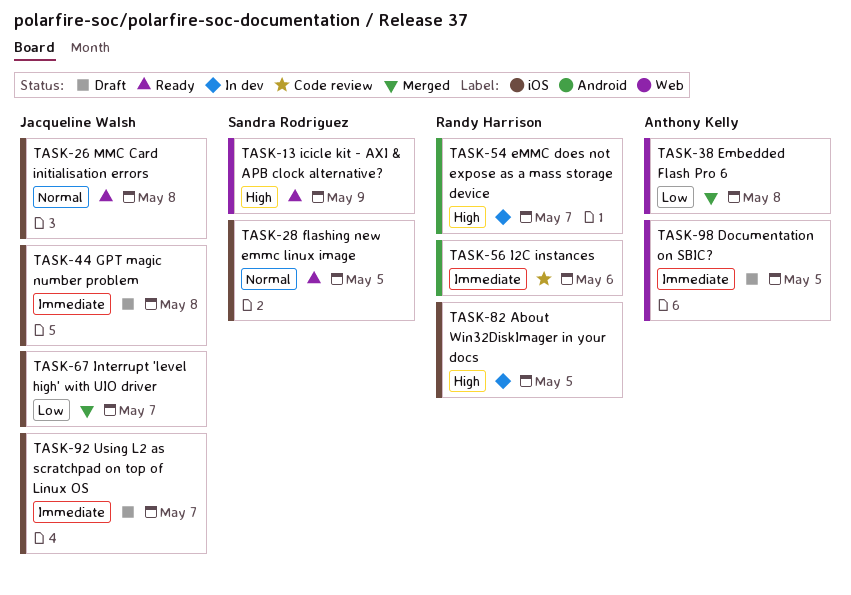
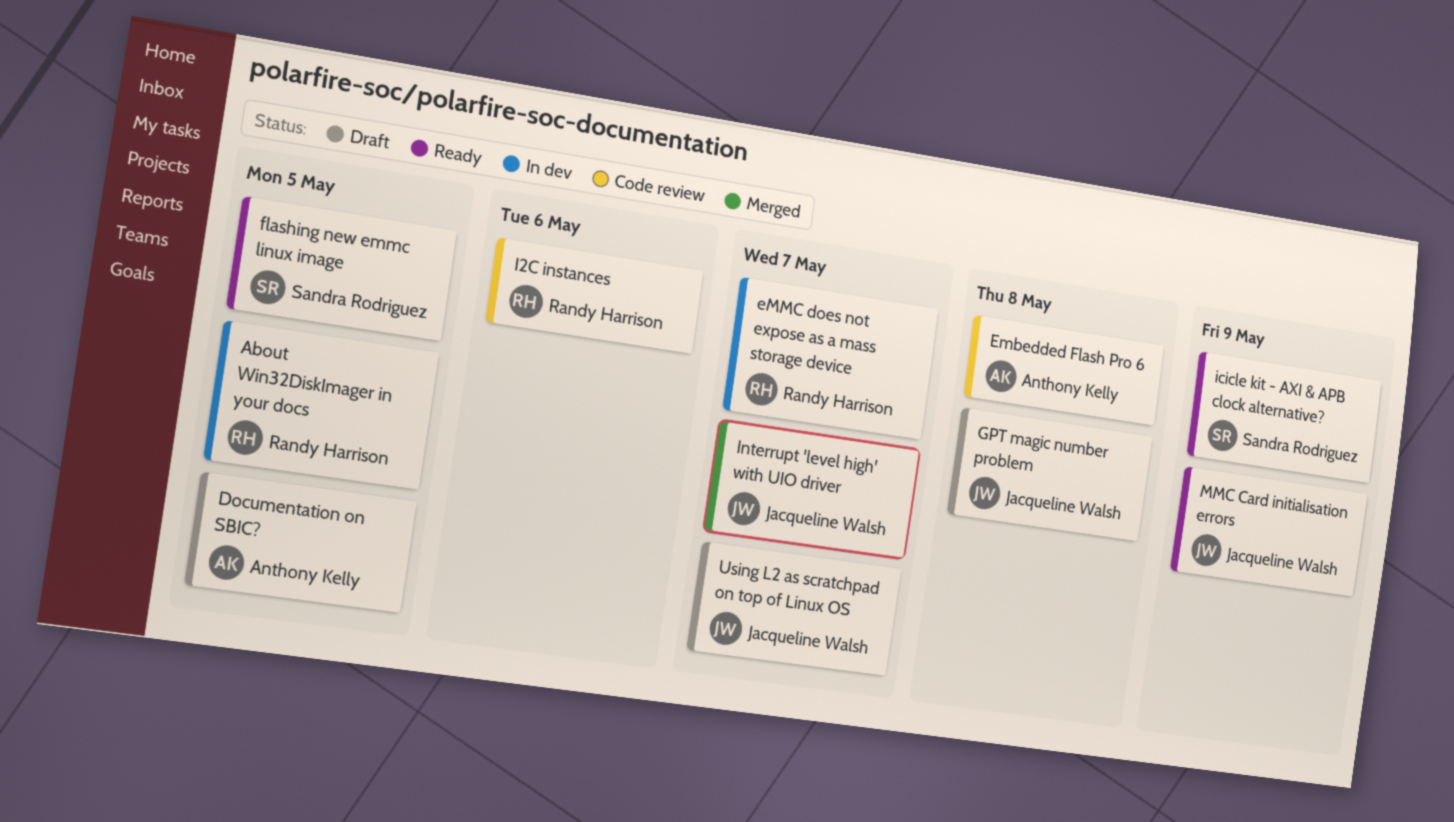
Embedded Flash Pro 6, status: Merged -> Code review
MMC Card initialisation errors, due: May 8 -> May 9

